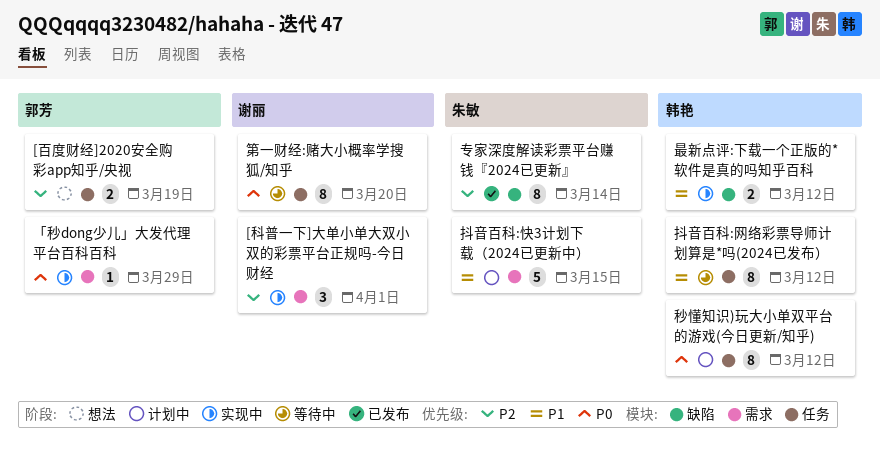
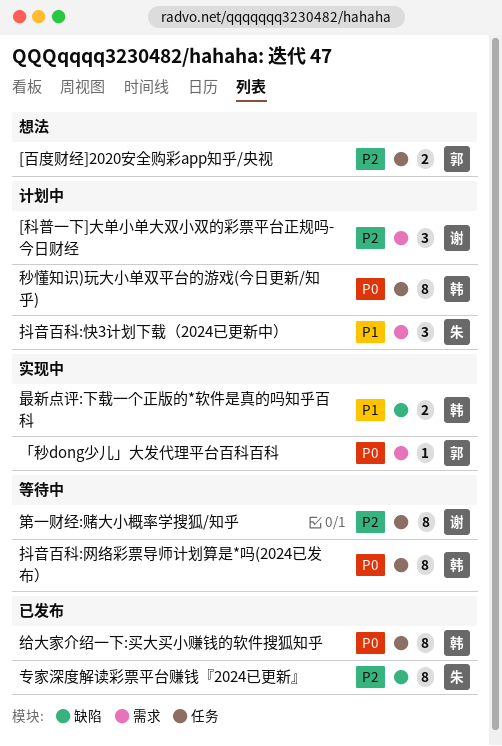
[科普一下]大单小单大双小双的彩票平台正规吗-今日财经, status: 实现中 -> 计划中
抖音百科:快3计划下载（2024已更新中）, estimate: 5 -> 3
抖音百科:网络彩票导师计划算是*吗(2024已发布）, priority: P1 -> P0
第一财经:赌大小概率学搜狐/知乎, priority: P0 -> P2
给大家介绍一下:买大买小赚钱的软件搜狐知乎: none -> present

